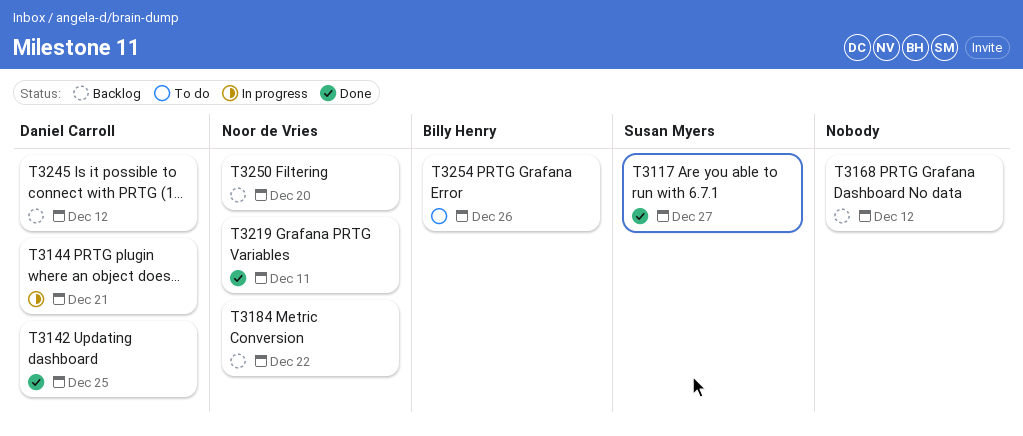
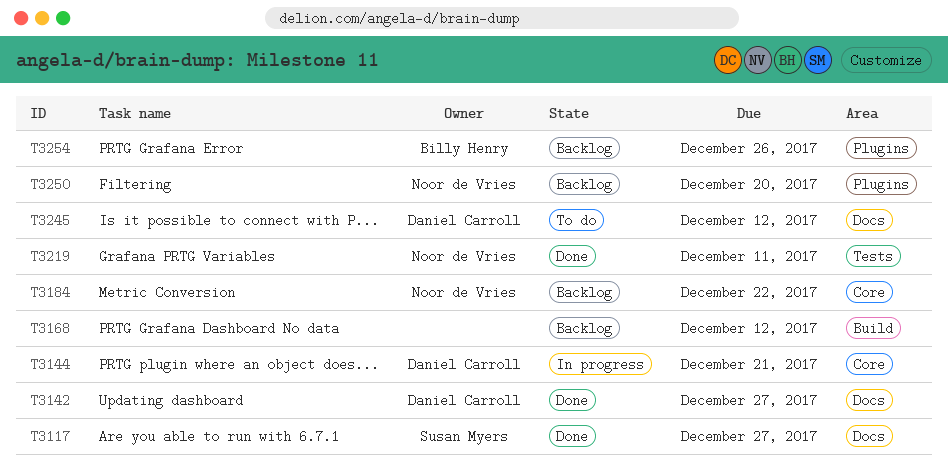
T3142, due: Dec 25 -> Dec 27
T3245, status: Backlog -> To do
T3254, status: To do -> Backlog

